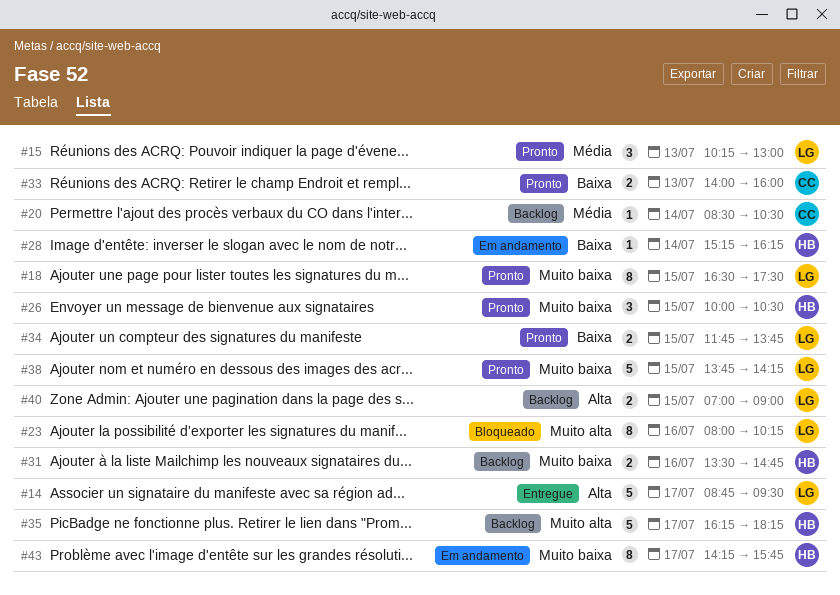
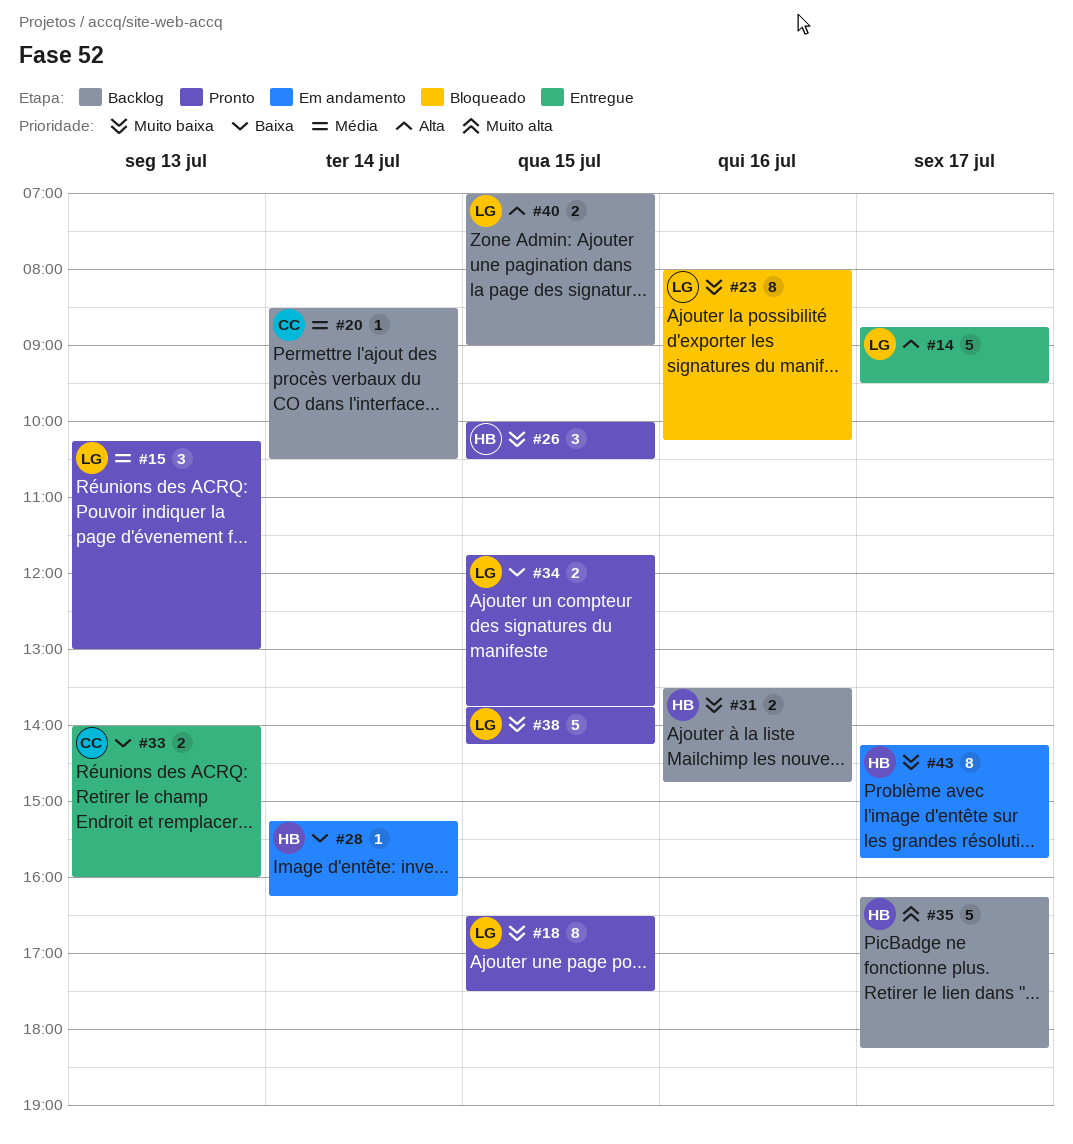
#23, priority: Muito alta -> Muito baixa
#33, status: Pronto -> Entregue

